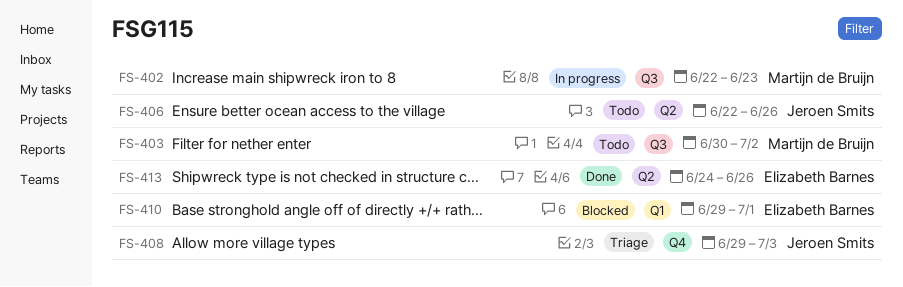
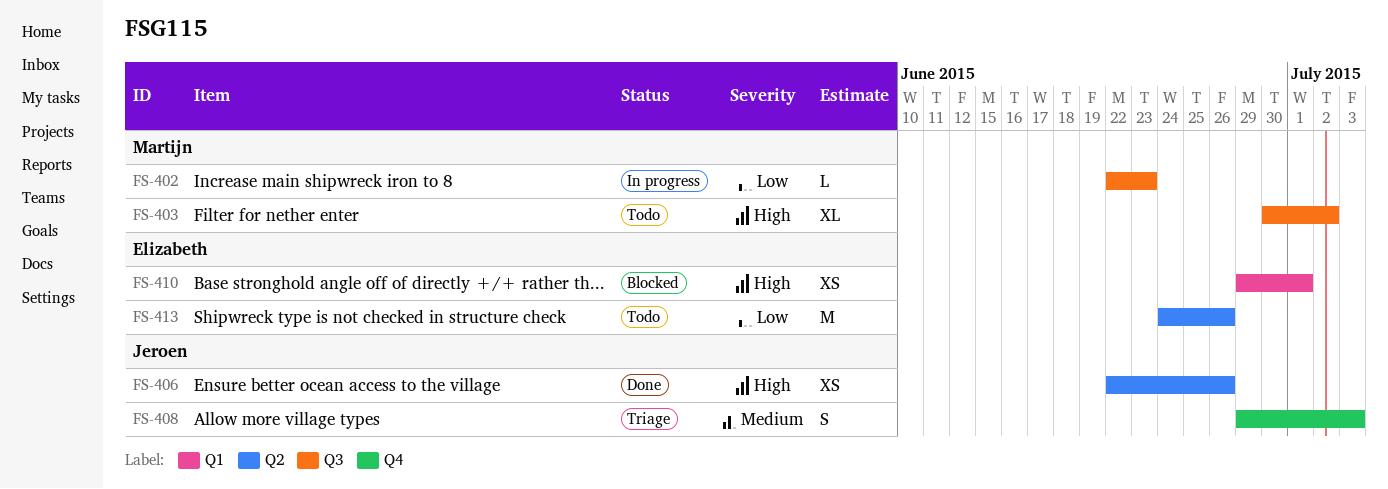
FS-406, status: Todo -> Done
FS-413, status: Done -> Todo

